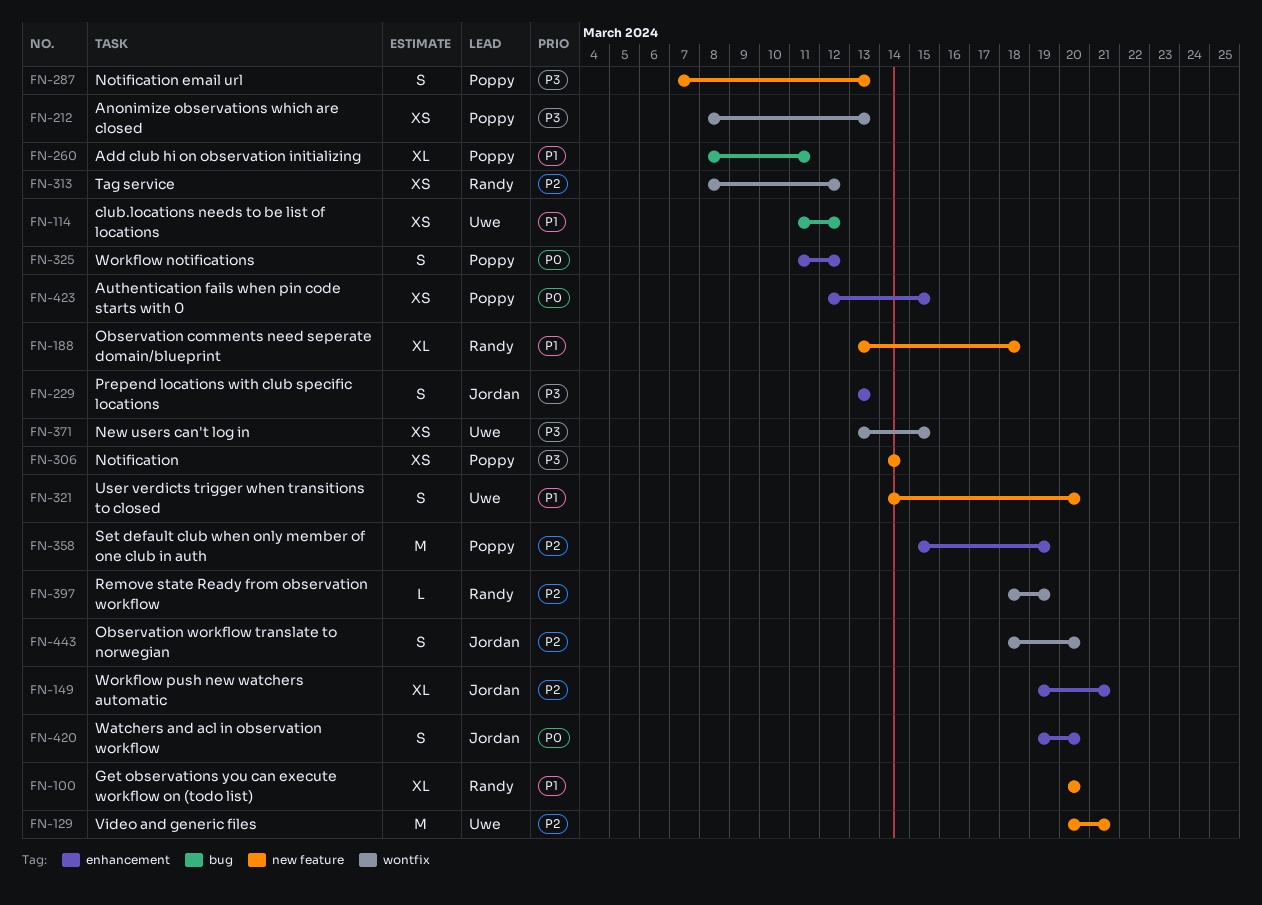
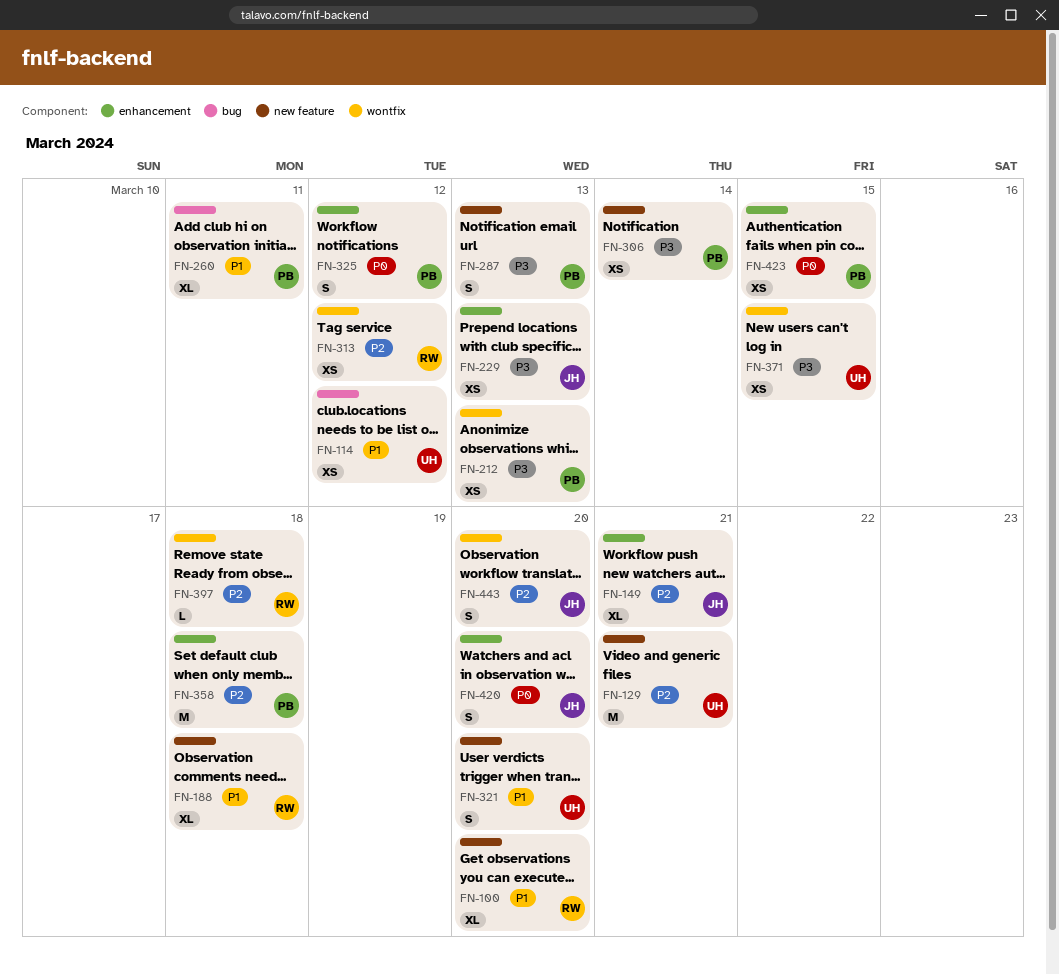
FN-229, estimate: S -> XS
FN-358, due: Mar 19 -> Mar 18
FN-397, due: Mar 19 -> Mar 18

